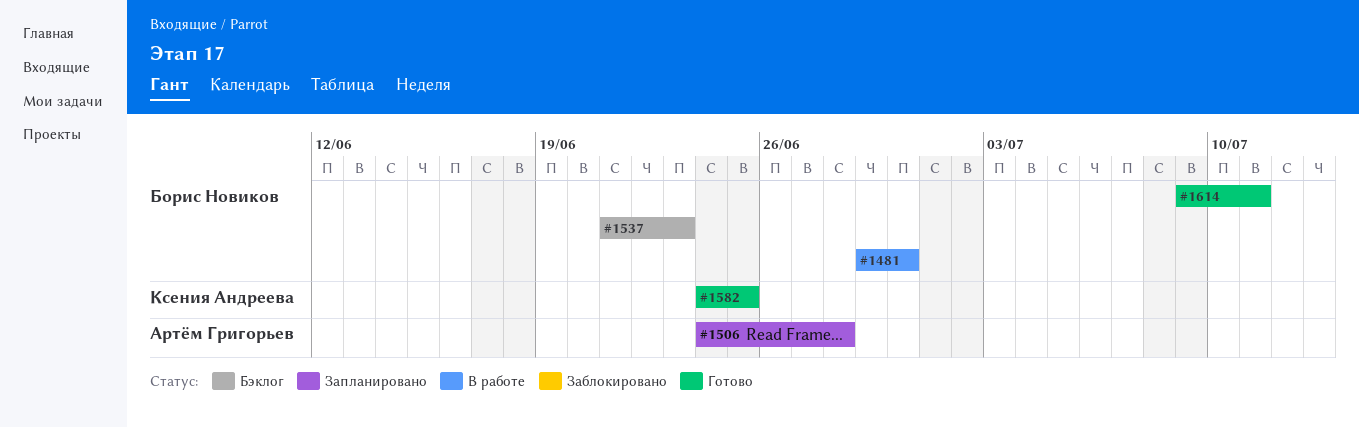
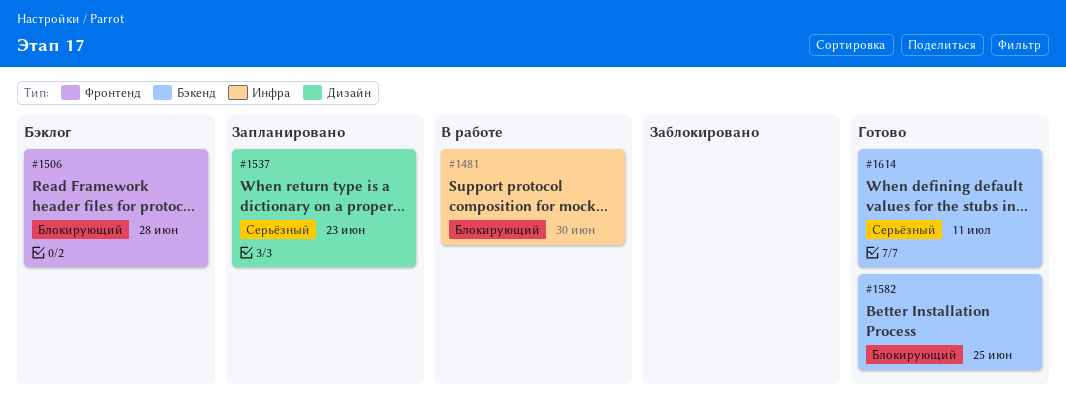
#1506, status: Запланировано -> Бэклог
#1537, status: Бэклог -> Запланировано

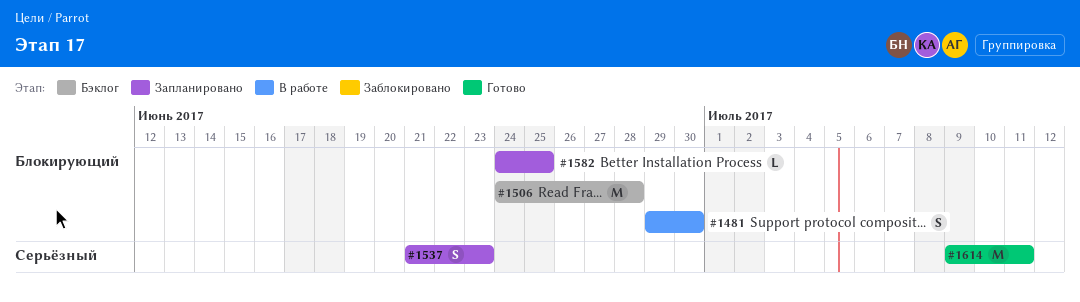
#1582, status: Готово -> Запланировано

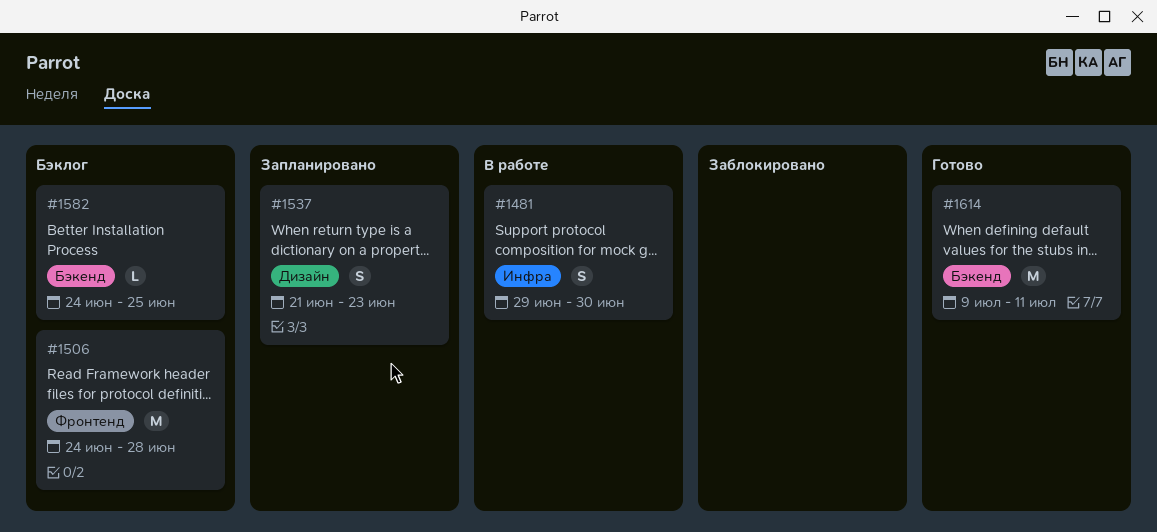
#1582, status: Запланировано -> Бэклог

